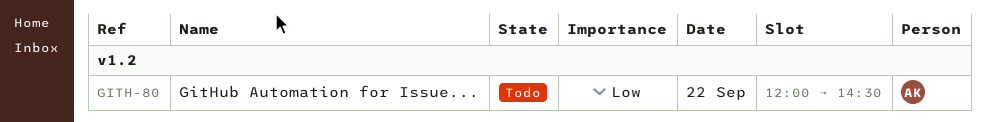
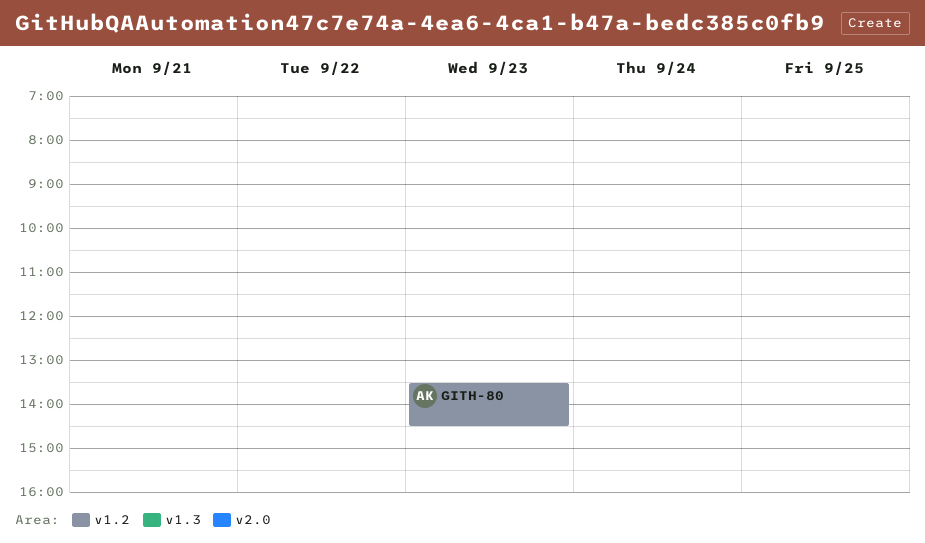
GITH-80, day: Sep 22 -> Sep 23
GITH-80, begins: 12:00 -> 13:30

